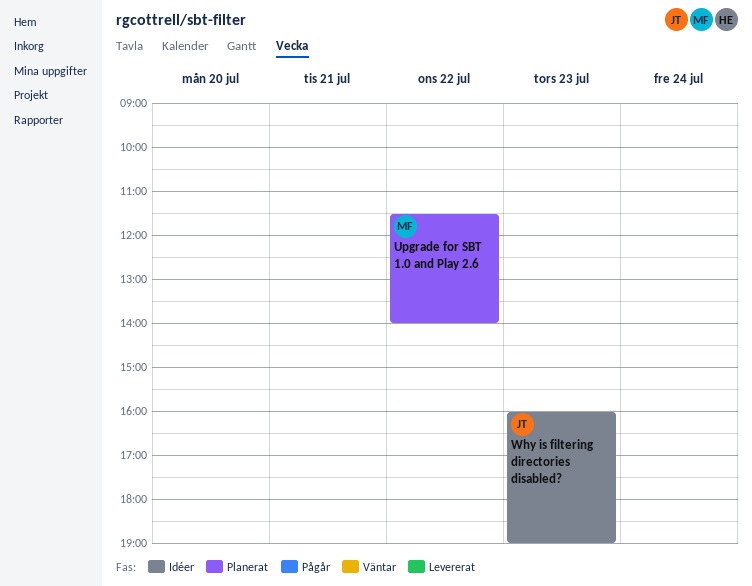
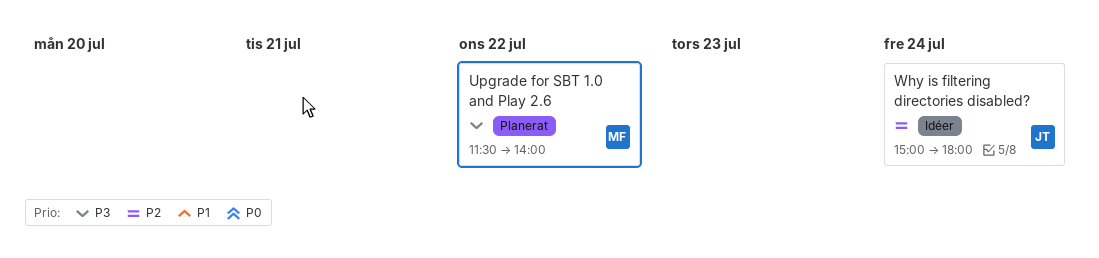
Why is filtering directories disabled?, day: Jul 23 -> Jul 24
Why is filtering directories disabled?, begins: 16:00 -> 15:00
Why is filtering directories disabled?, ends: 19:00 -> 18:00

